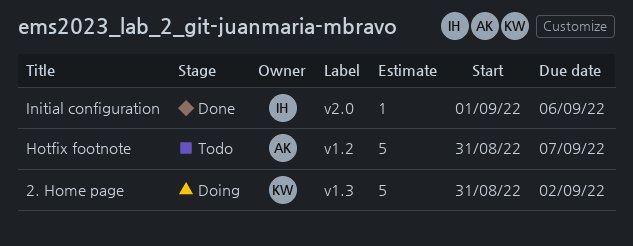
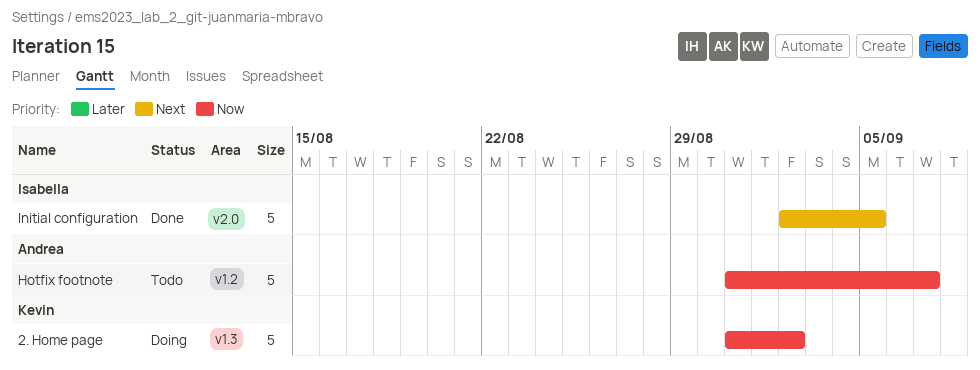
Initial configuration, estimate: 1 -> 5
Initial configuration, start: Sep 1 -> Sep 2
Initial configuration, due: Sep 6 -> Sep 5

